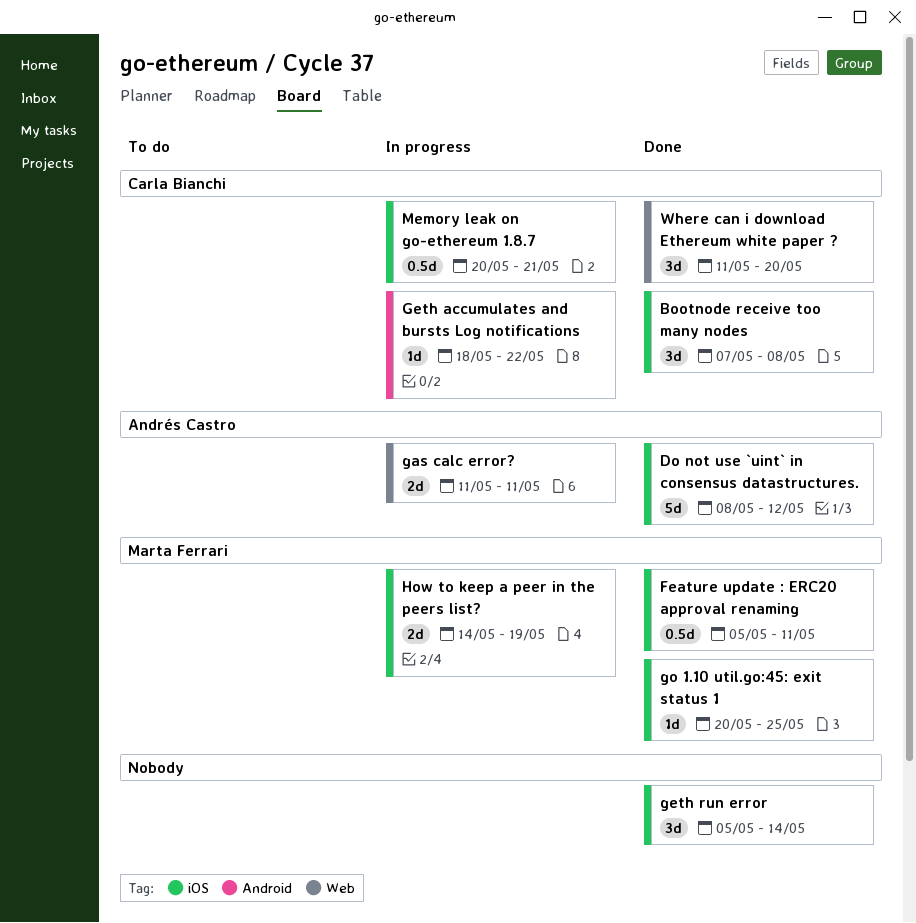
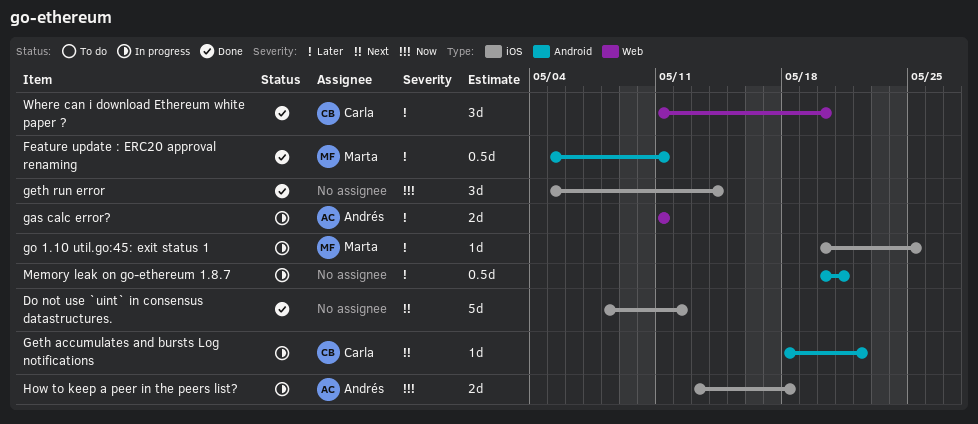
Bootnode receive too many nodes: present -> none
Do not use `uint` in consensus datastructures., owner: Andrés Castro -> none
Feature update : ERC20 approval renaming, label: iOS -> Android
go 1.10 util.go:45: exit status 1, status: Done -> In progress
How to keep a peer in the peers list?, owner: Marta Ferrari -> Andrés Castro
How to keep a peer in the peers list?, start: May 14 -> May 13
How to keep a peer in the peers list?, due: May 19 -> May 18
Memory leak on go-ethereum 1.8.7, owner: Carla Bianchi -> none
Memory leak on go-ethereum 1.8.7, label: iOS -> Android

